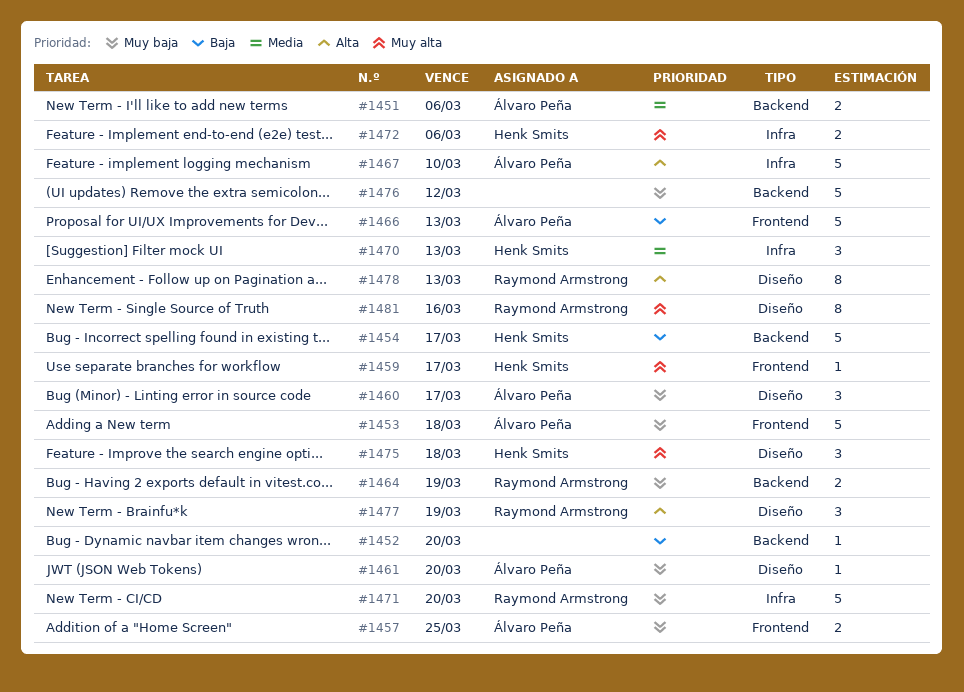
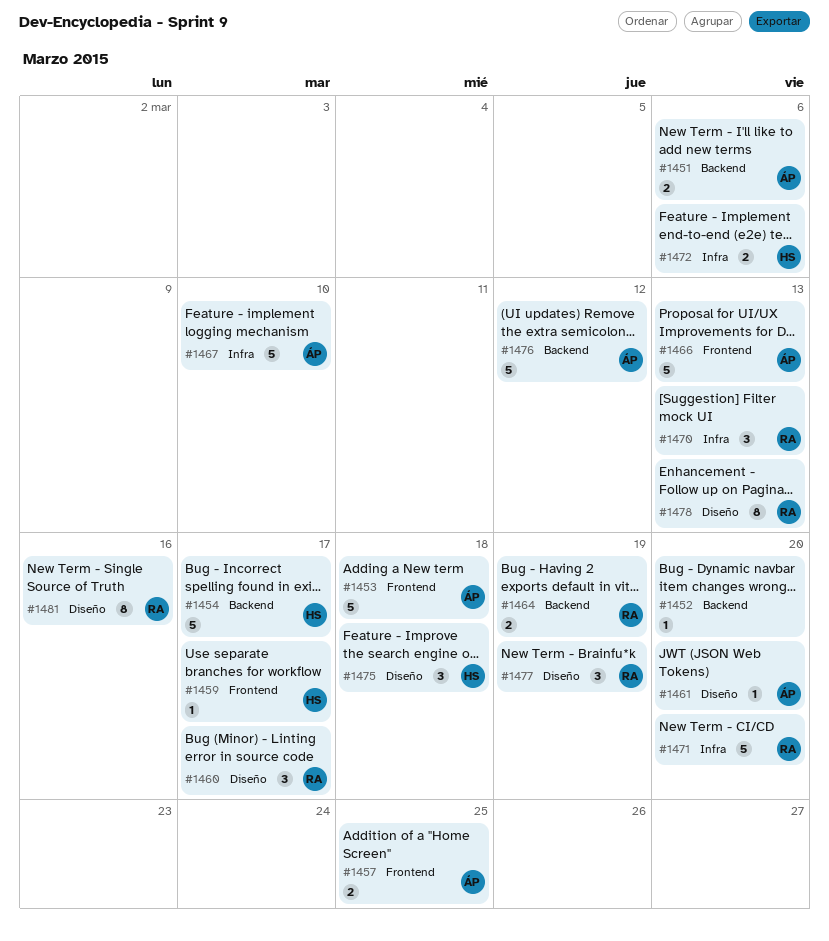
#1460, owner: Álvaro Peña -> Raymond Armstrong
#1470, owner: Henk Smits -> Raymond Armstrong
#1476, owner: none -> Álvaro Peña

